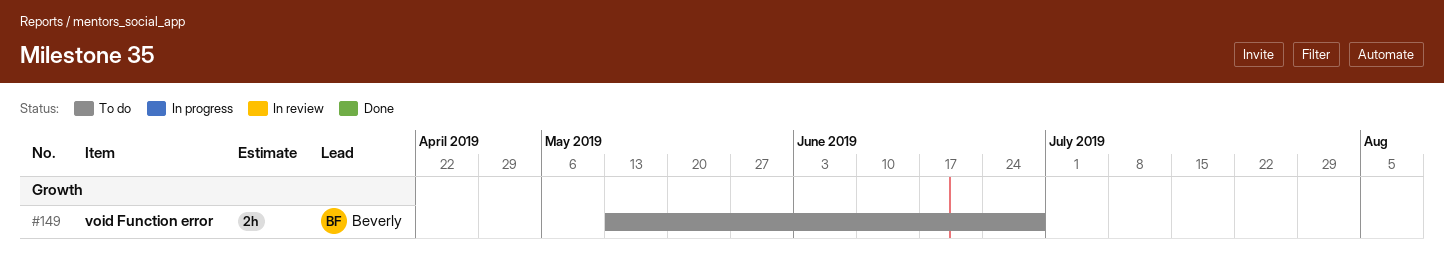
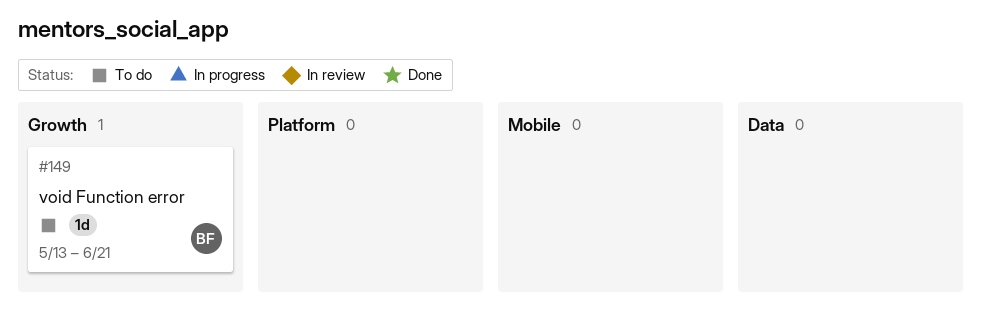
#149, estimate: 2h -> 1d
#149, due: Jun 28 -> Jun 21

